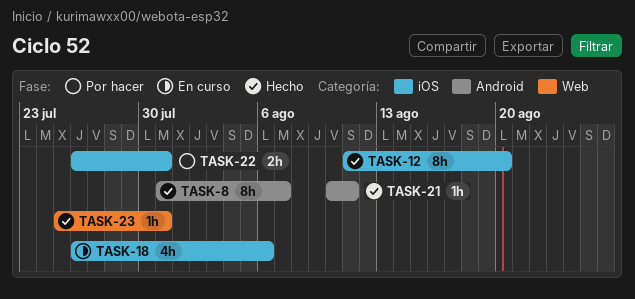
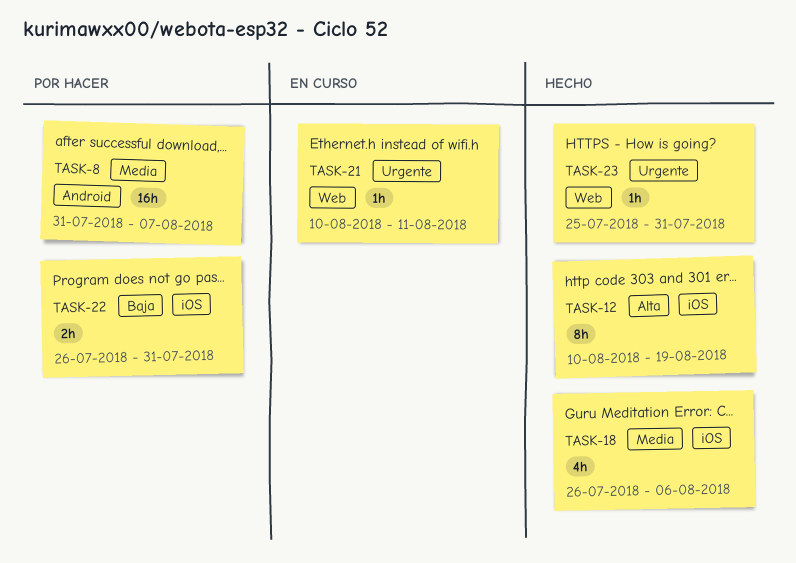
TASK-8, status: Hecho -> Por hacer
TASK-8, estimate: 8h -> 16h
TASK-12, start: Aug 11 -> Aug 10
TASK-12, due: Aug 20 -> Aug 19
TASK-18, status: En curso -> Hecho
TASK-21, status: Hecho -> En curso
TASK-21, label: Android -> Web

